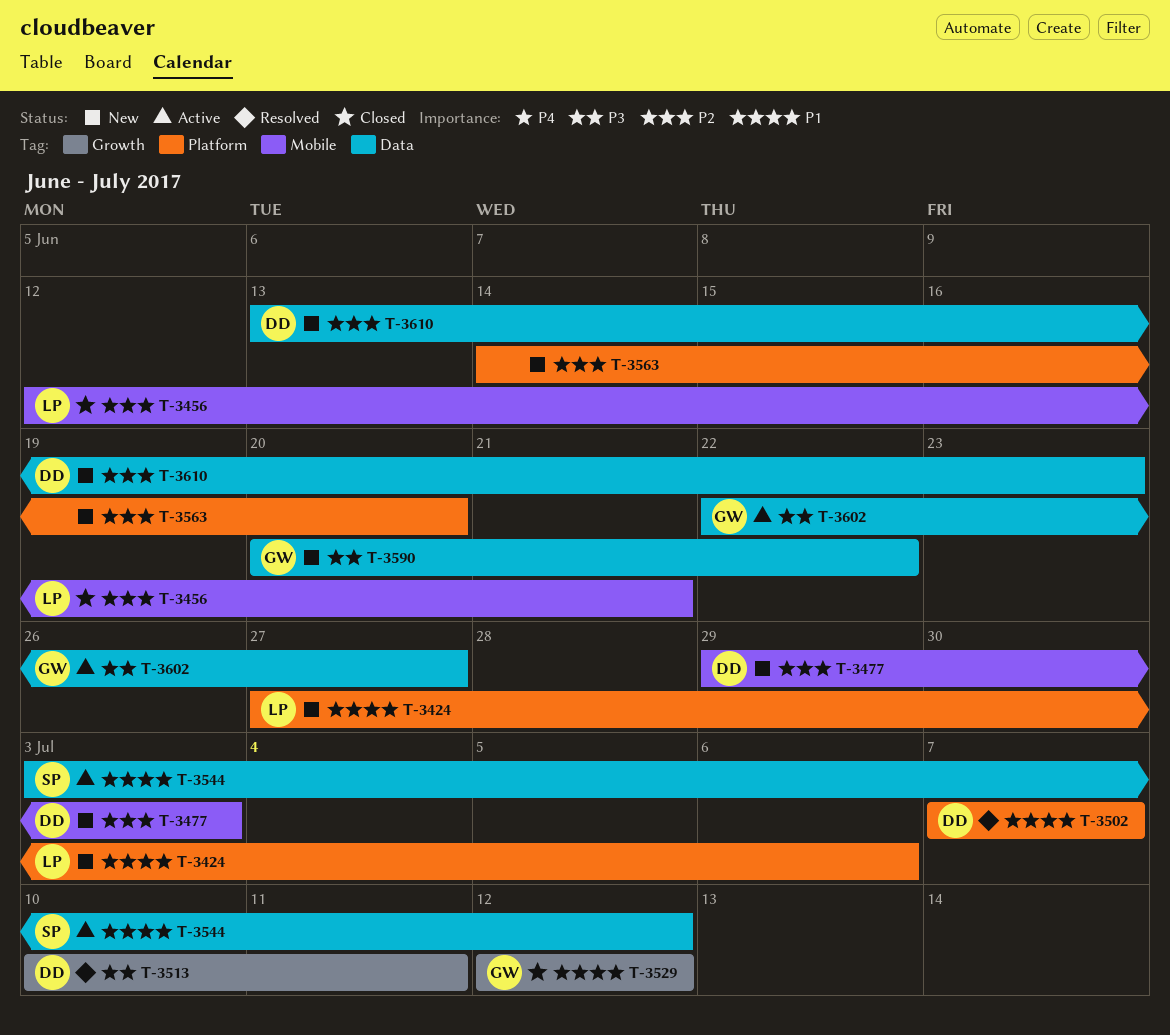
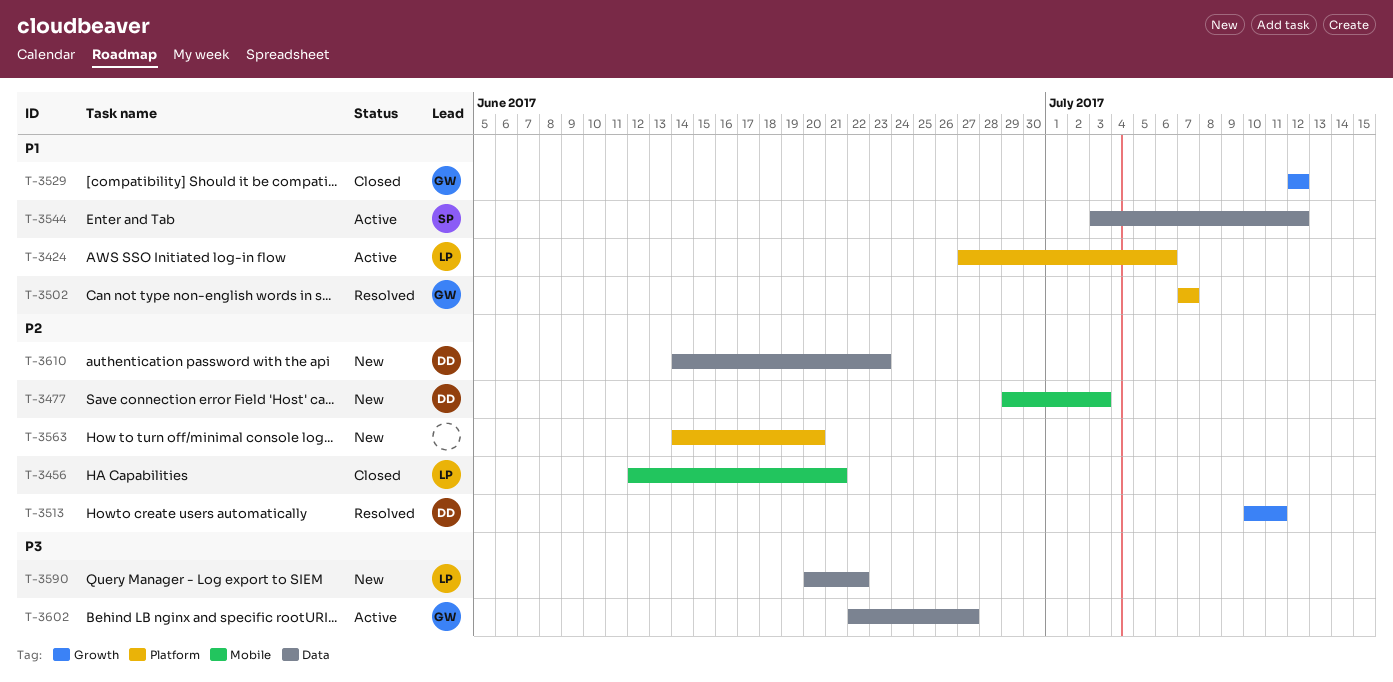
T-3424, status: New -> Active
T-3502, owner: DD -> GW
T-3513, priority: P3 -> P2
T-3590, owner: GW -> LP
T-3610, start: Jun 13 -> Jun 14

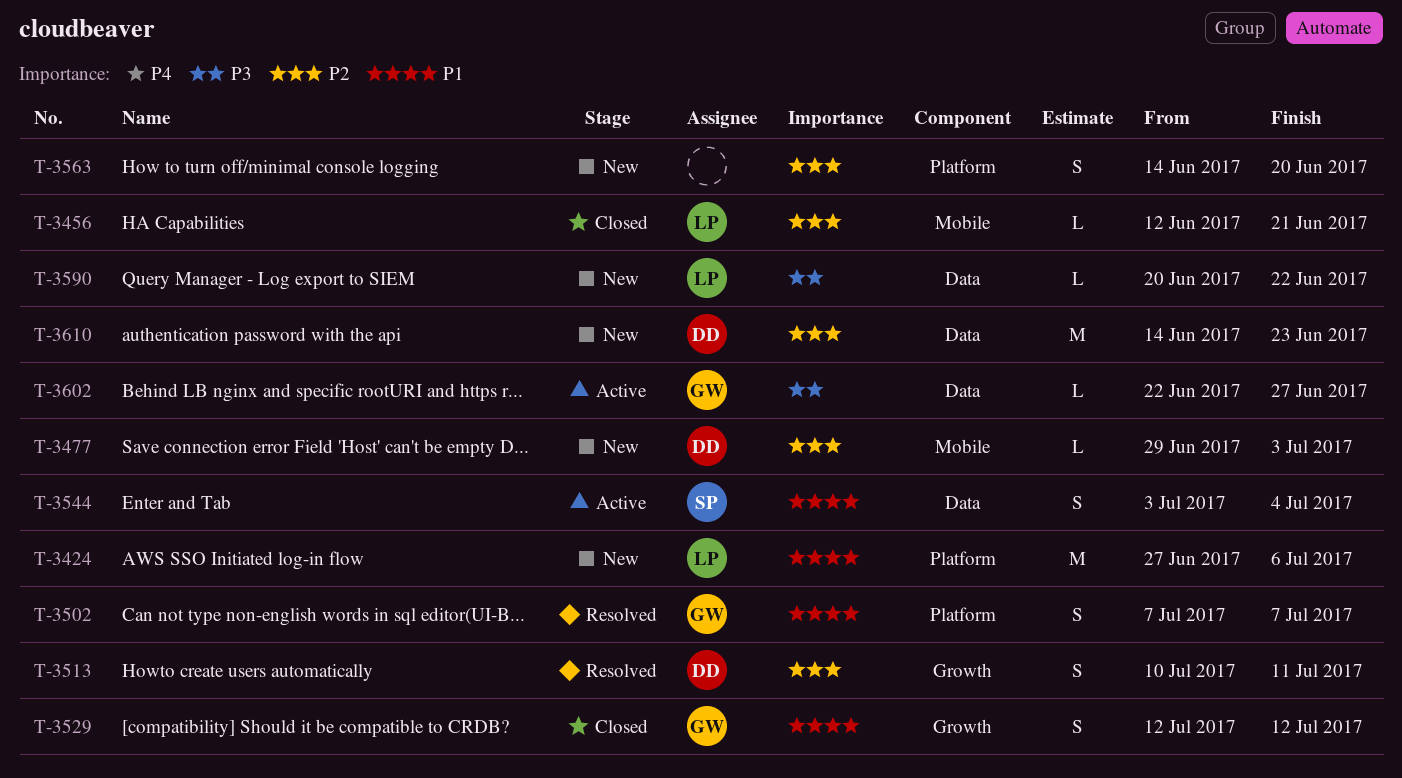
T-3424, status: Active -> New
T-3544, due: Jul 12 -> Jul 4

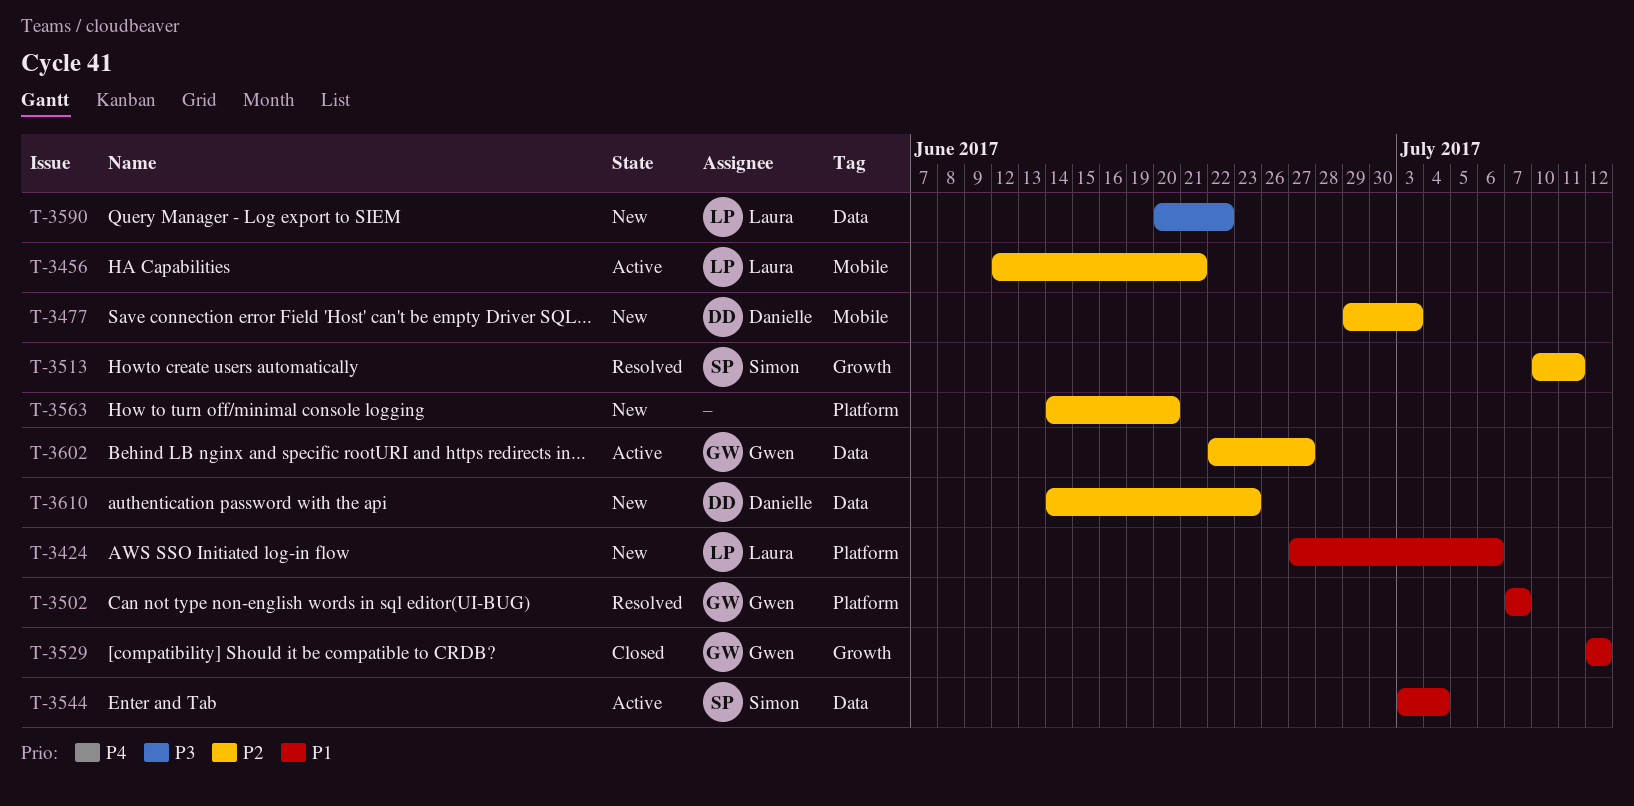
T-3456, status: Closed -> Active
T-3513, owner: Danielle -> Simon
T-3602, priority: P3 -> P2

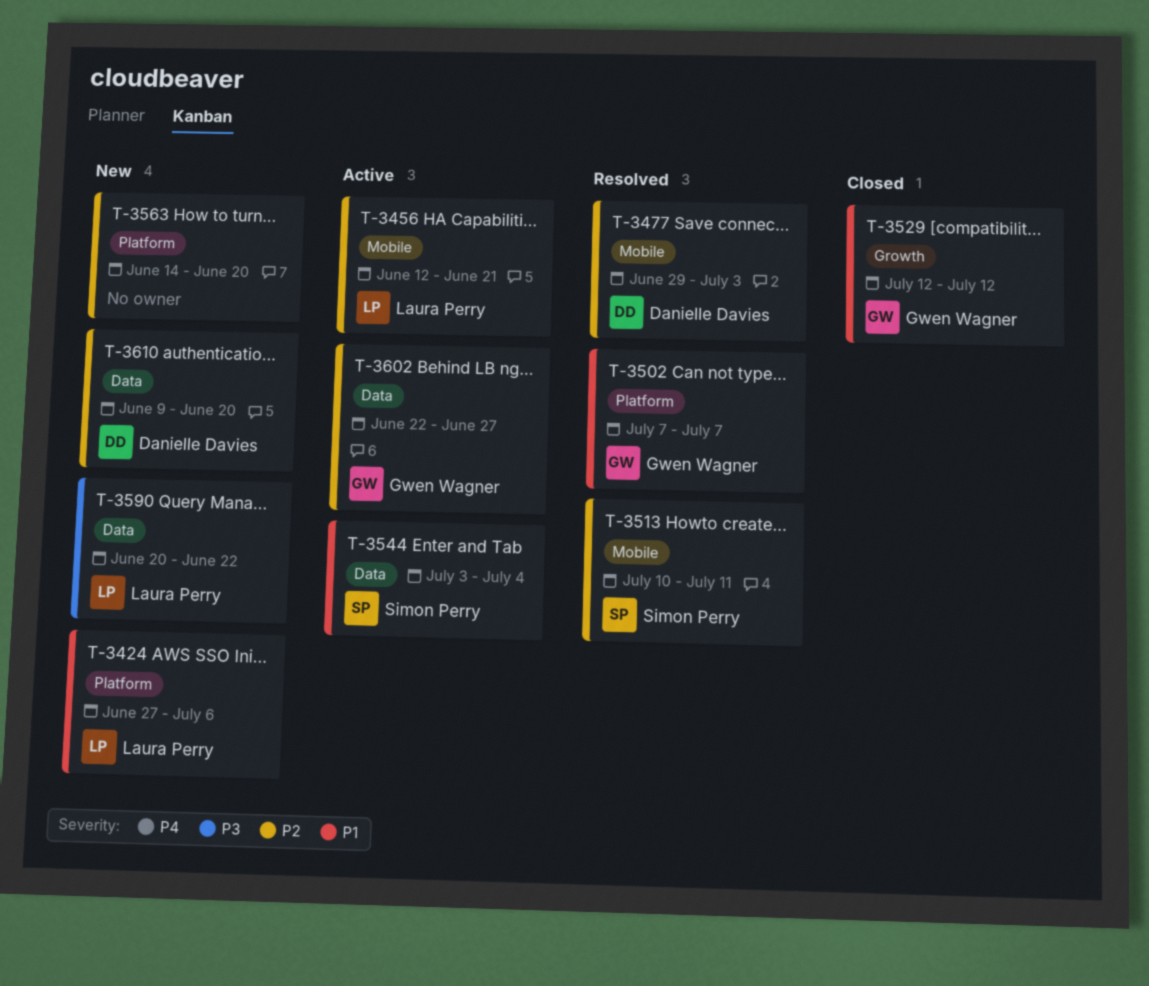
T-3477, status: New -> Resolved
T-3513, label: Growth -> Mobile
T-3610, start: Jun 14 -> Jun 9
T-3610, due: Jun 23 -> Jun 20

